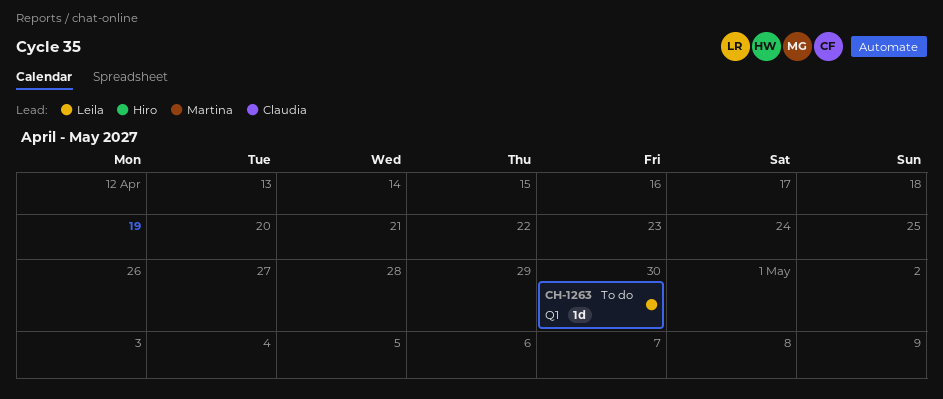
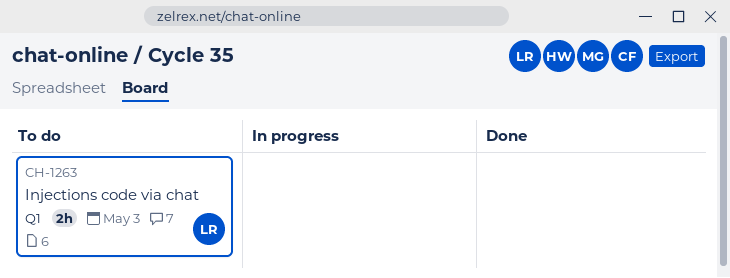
CH-1263, estimate: 1d -> 2h
CH-1263, due: Apr 30 -> May 3

